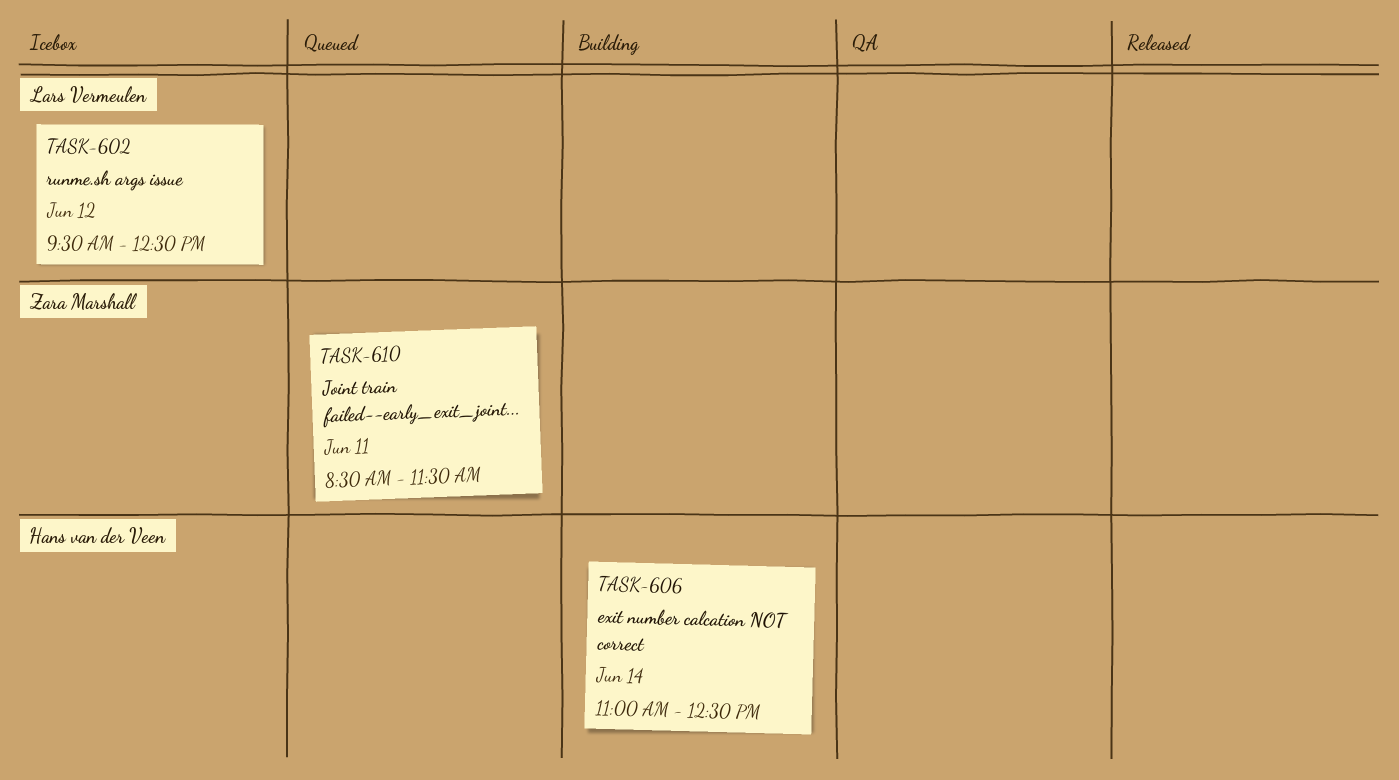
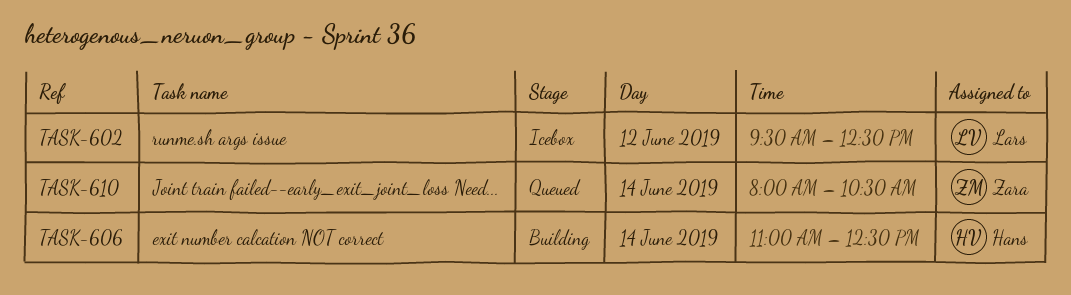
TASK-610, day: Jun 11 -> Jun 14
TASK-610, begins: 08:30 -> 08:00
TASK-610, ends: 11:30 -> 10:30

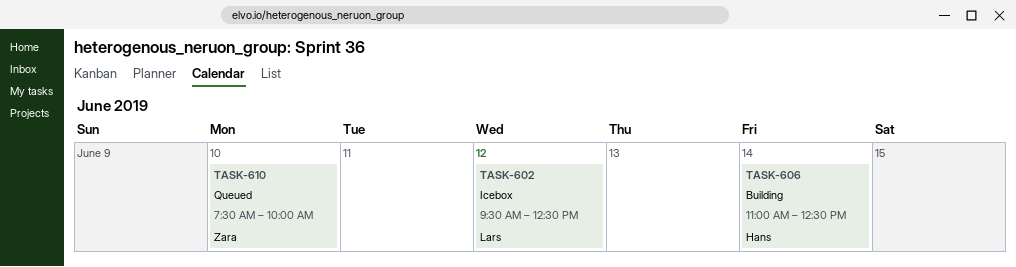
TASK-610, day: Jun 14 -> Jun 10
TASK-610, begins: 08:00 -> 07:30
TASK-610, ends: 10:30 -> 10:00

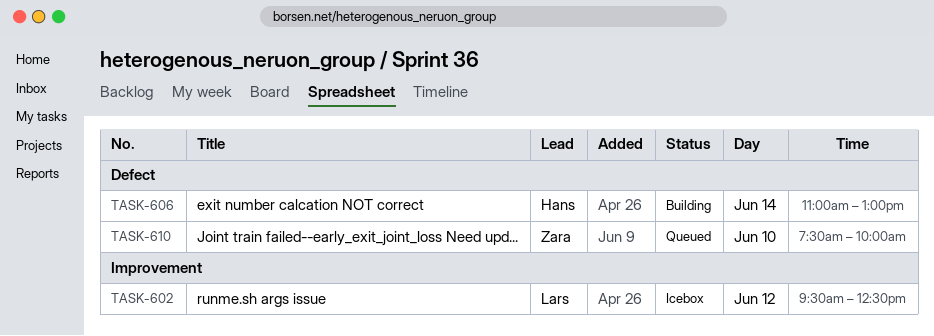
TASK-606, ends: 12:30 -> 13:00

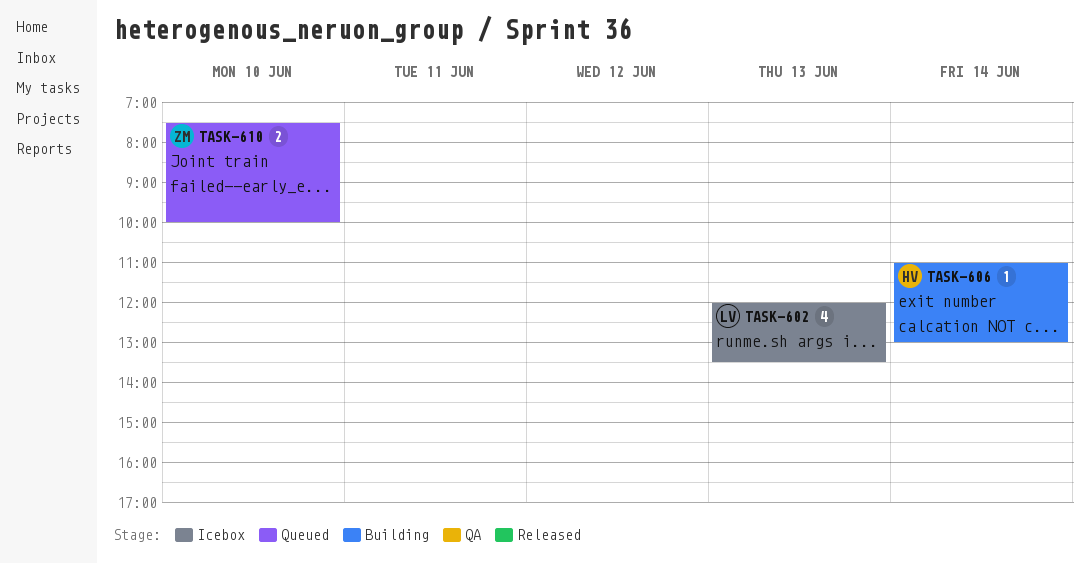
TASK-602, day: Jun 12 -> Jun 13
TASK-602, begins: 09:30 -> 12:00
TASK-602, ends: 12:30 -> 13:30

